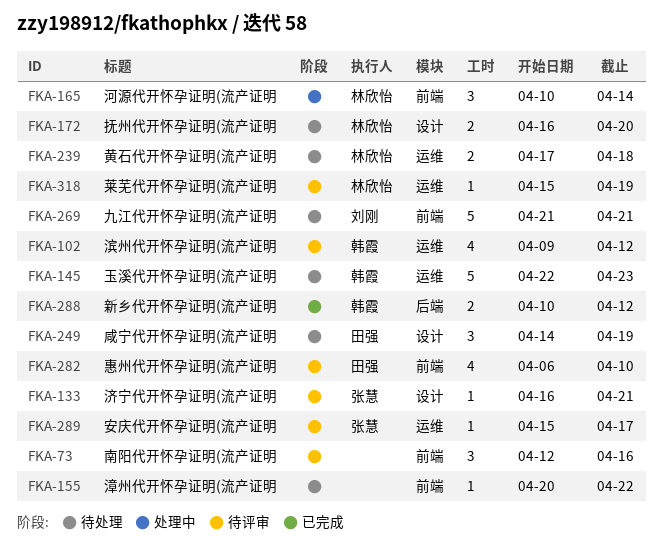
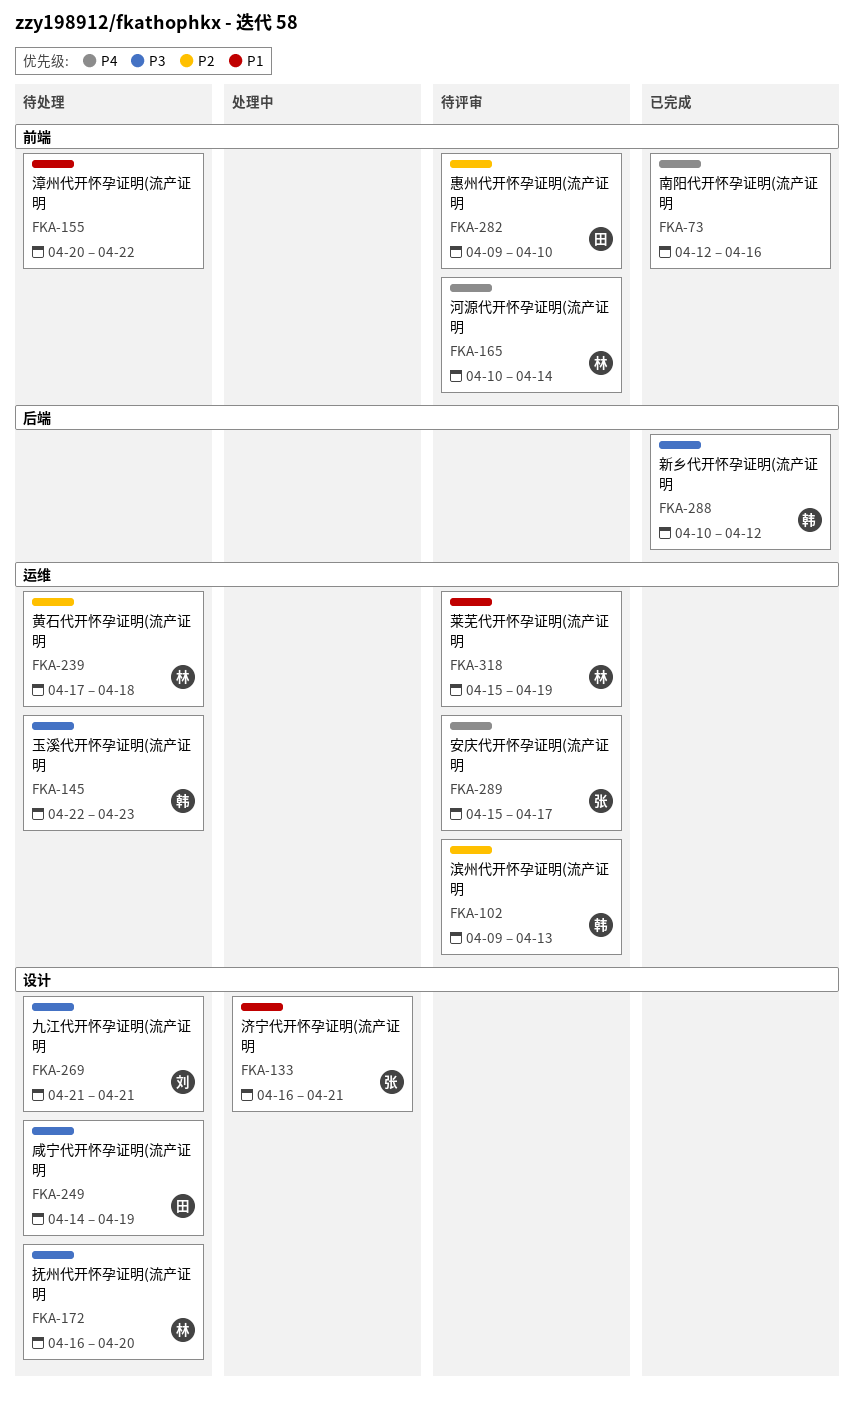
FKA-73, status: 待评审 -> 已完成
FKA-102, due: Apr 12 -> Apr 13
FKA-133, status: 待评审 -> 处理中
FKA-165, status: 处理中 -> 待评审
FKA-269, label: 前端 -> 设计
FKA-282, start: Apr 6 -> Apr 9

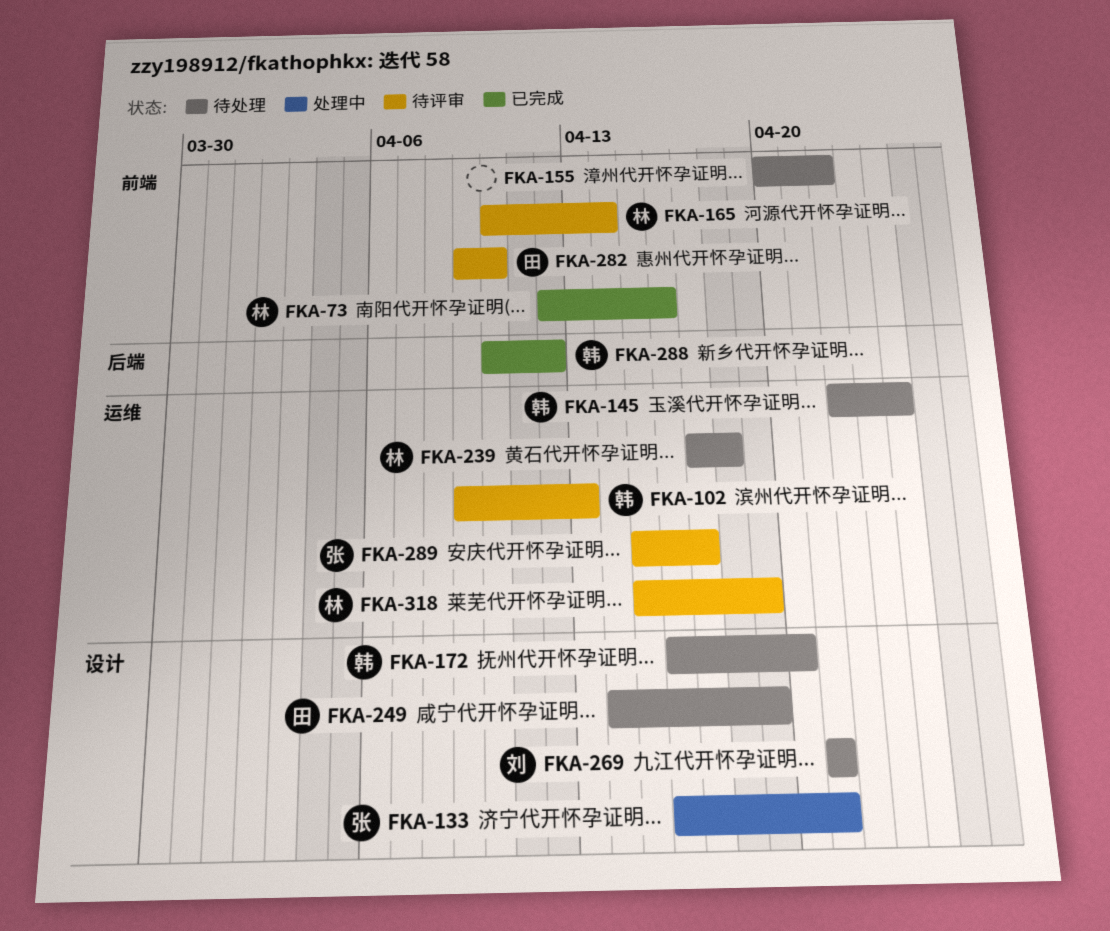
FKA-73, owner: none -> 林
FKA-145, due: Apr 23 -> Apr 24
FKA-172, owner: 林 -> 韩

